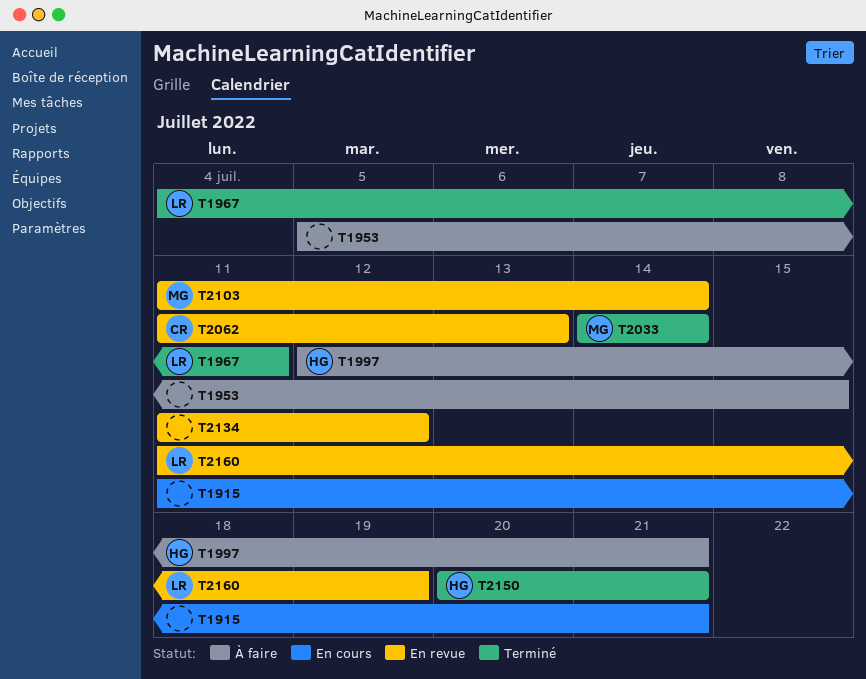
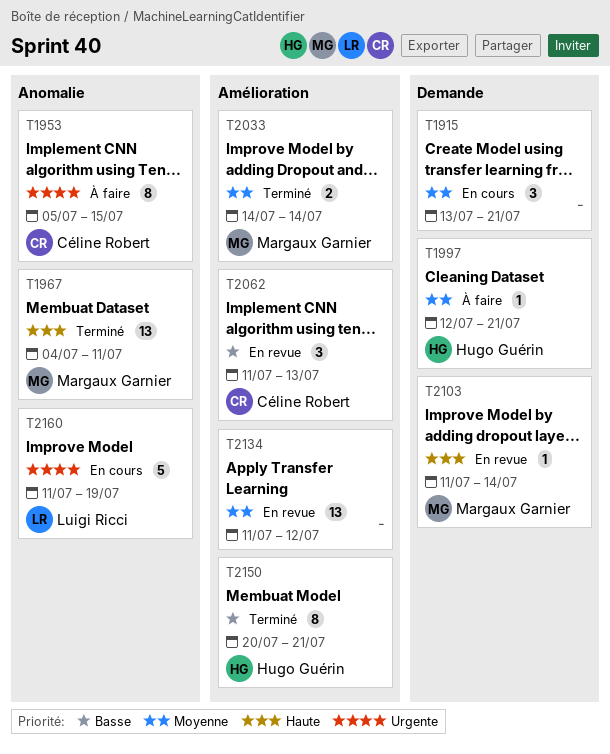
T1915, start: Jul 11 -> Jul 13
T1953, owner: none -> Céline Robert
T1967, owner: Luigi Ricci -> Margaux Garnier
T2160, status: En revue -> En cours

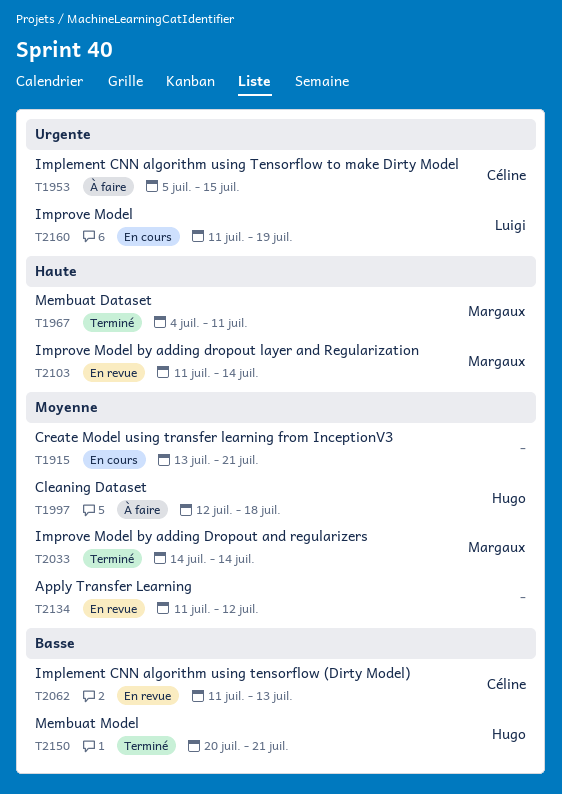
T1997, due: Jul 21 -> Jul 18

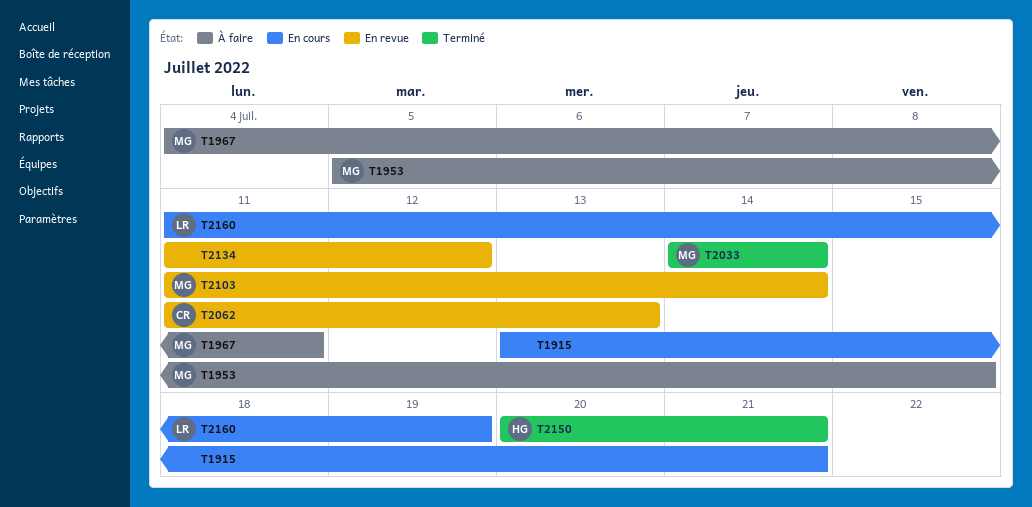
T1953, owner: Céline -> Margaux
T1967, status: Terminé -> À faire
T1997: present -> none

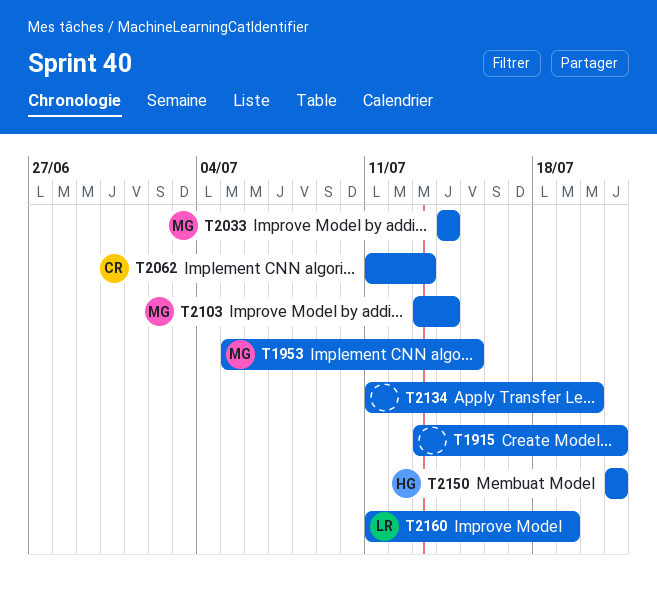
T1967: present -> none
T2103, start: Jul 11 -> Jul 13
T2134, due: Jul 12 -> Jul 20
T2150, start: Jul 20 -> Jul 21

